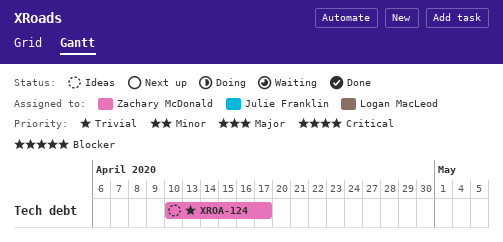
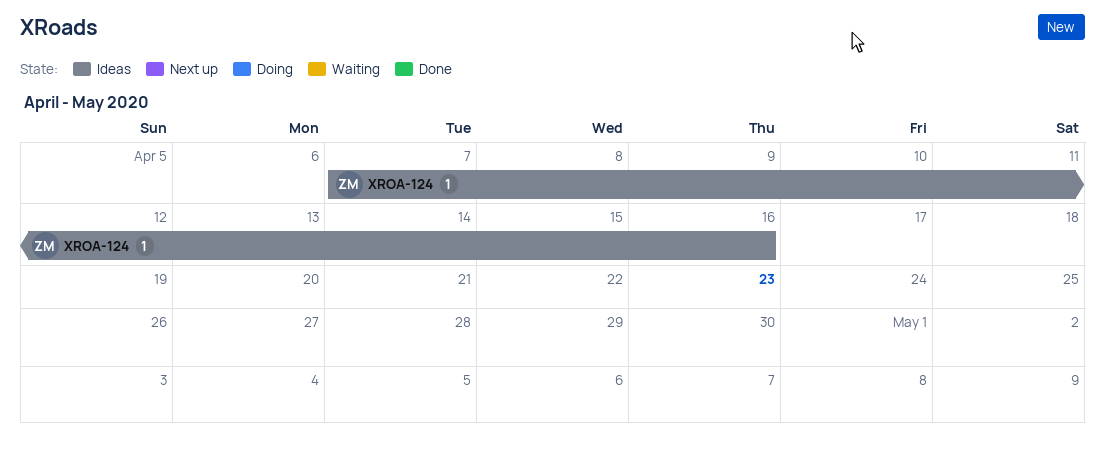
XROA-124, start: Apr 10 -> Apr 7
XROA-124, due: Apr 17 -> Apr 16

